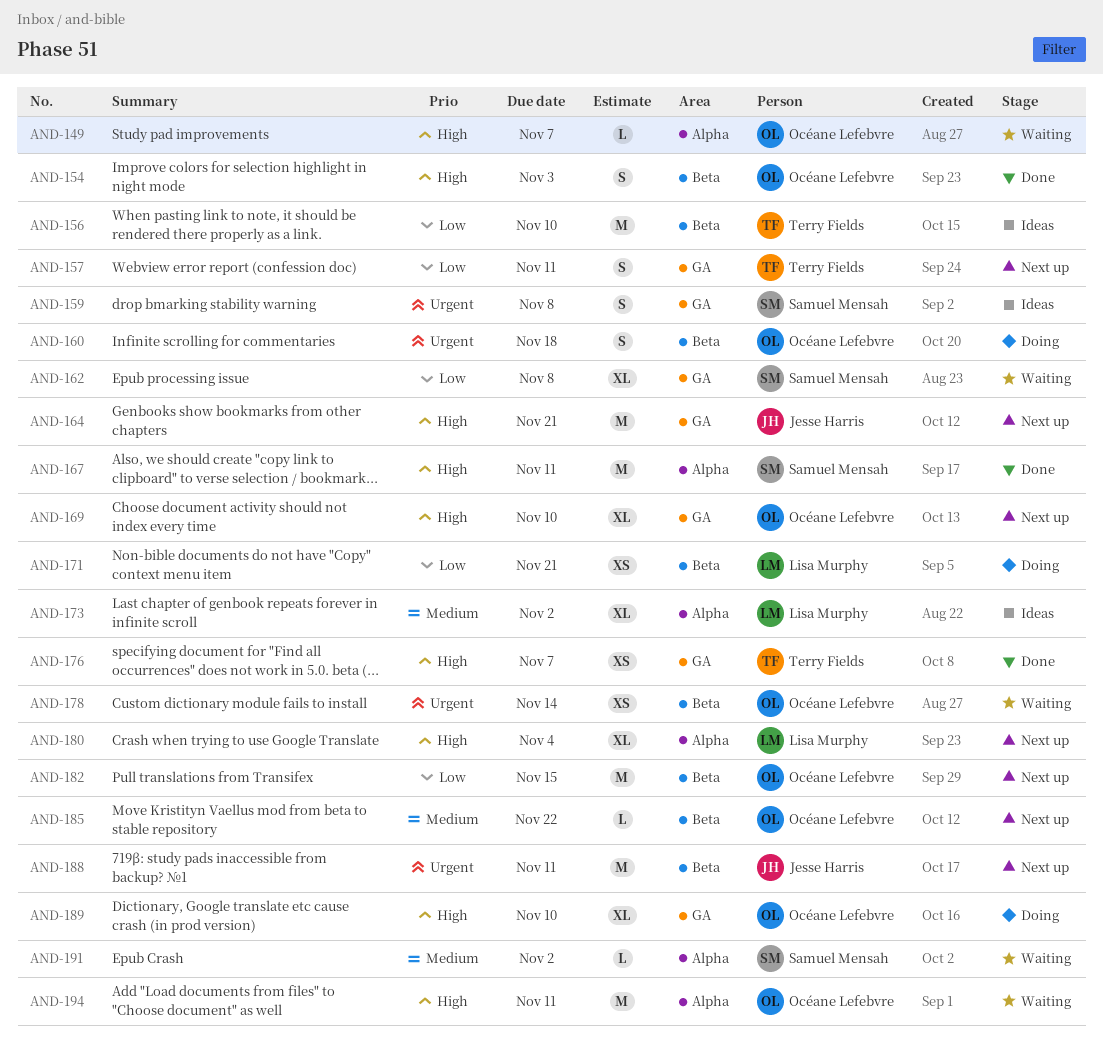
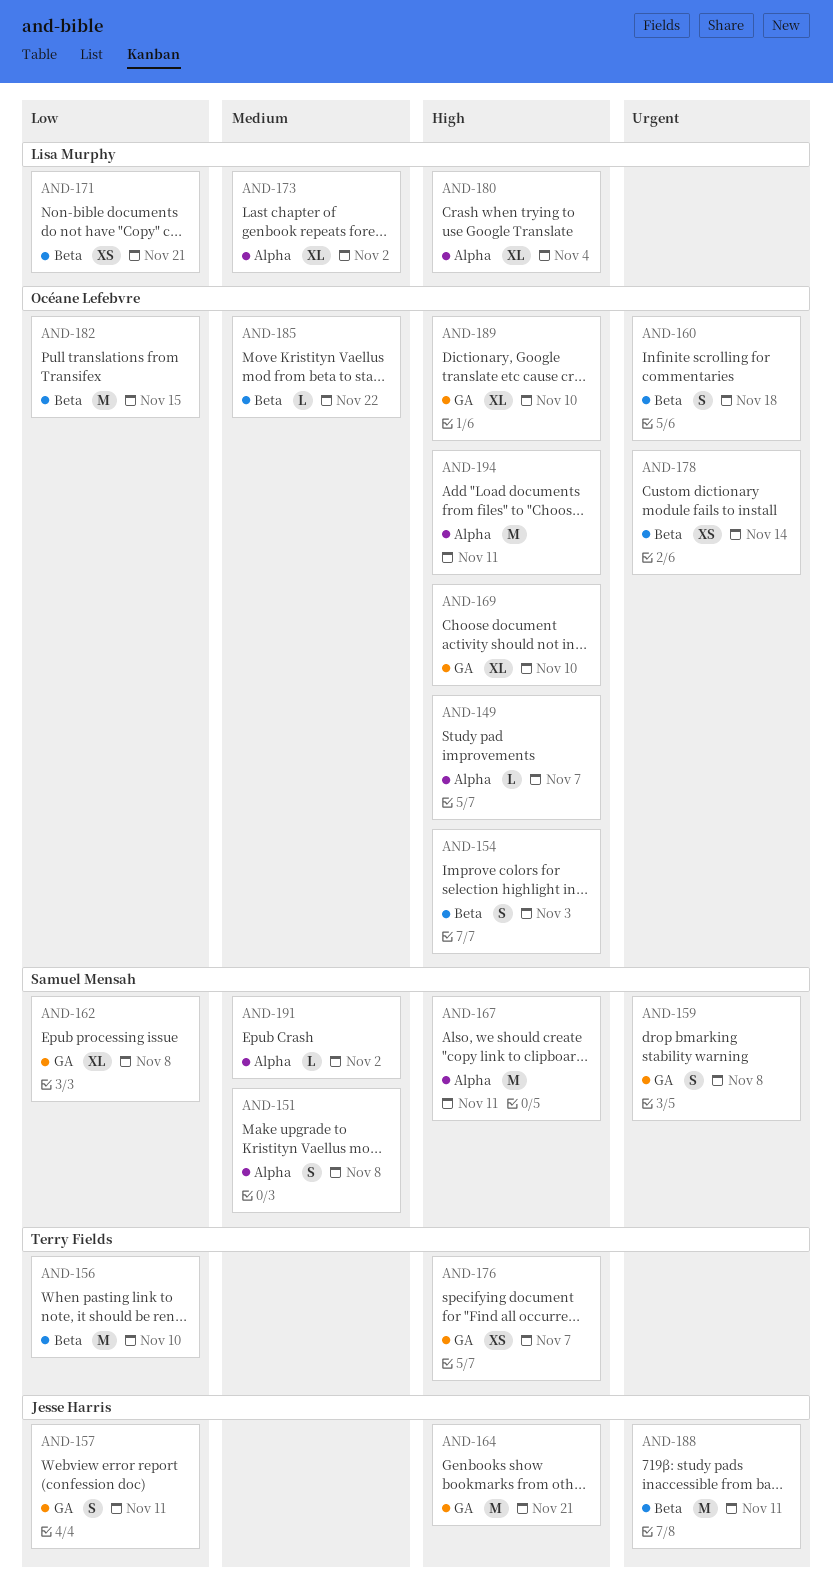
AND-151: none -> present
AND-157, owner: Terry Fields -> Jesse Harris

